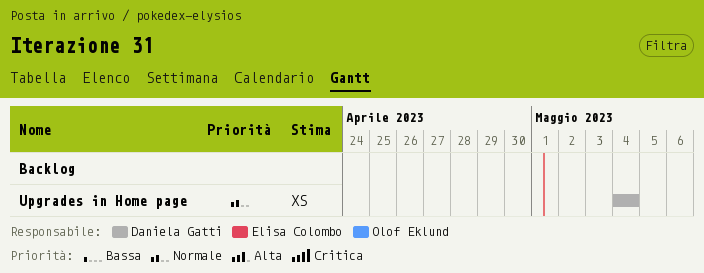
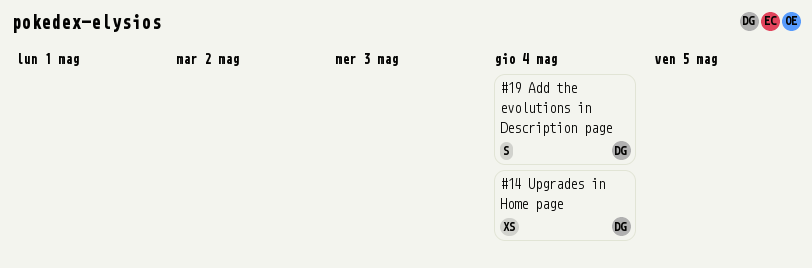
Add the evolutions in Description page: none -> present

